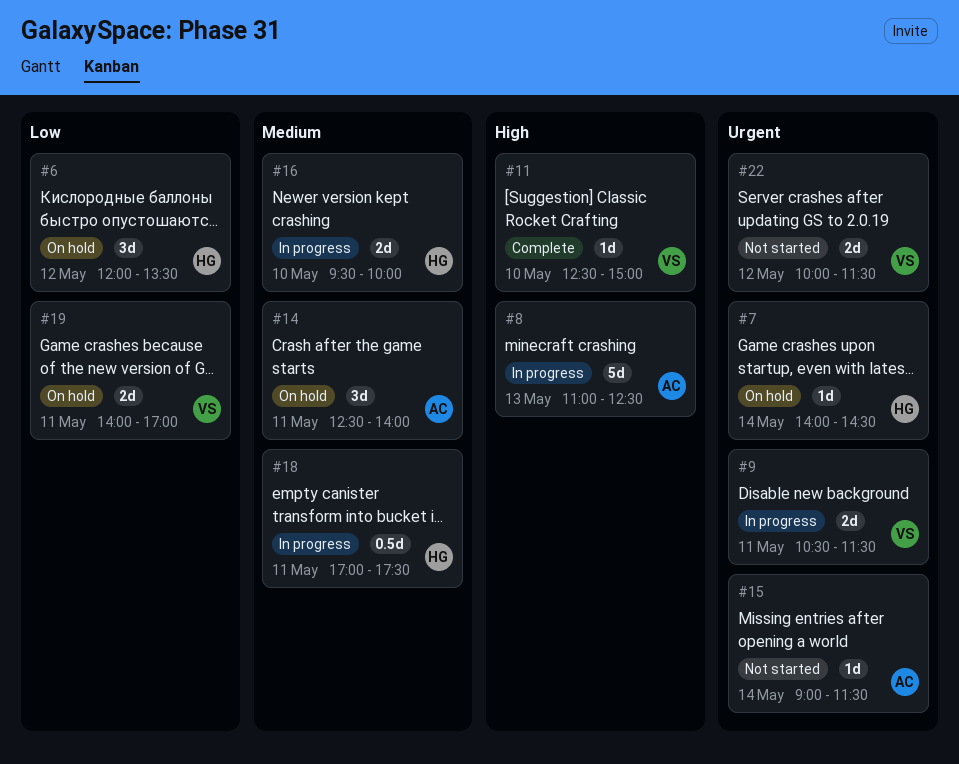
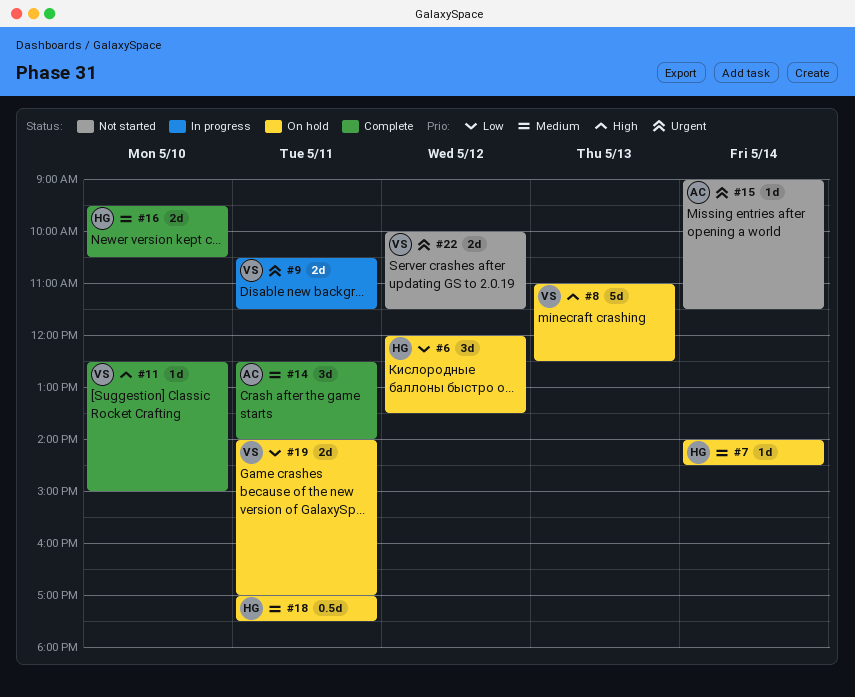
#7, priority: Urgent -> Medium
#8, status: In progress -> On hold
#8, owner: AC -> VS
#14, status: On hold -> Complete
#16, status: In progress -> Complete
#16, ends: 10:00 -> 10:30
#18, status: In progress -> On hold

